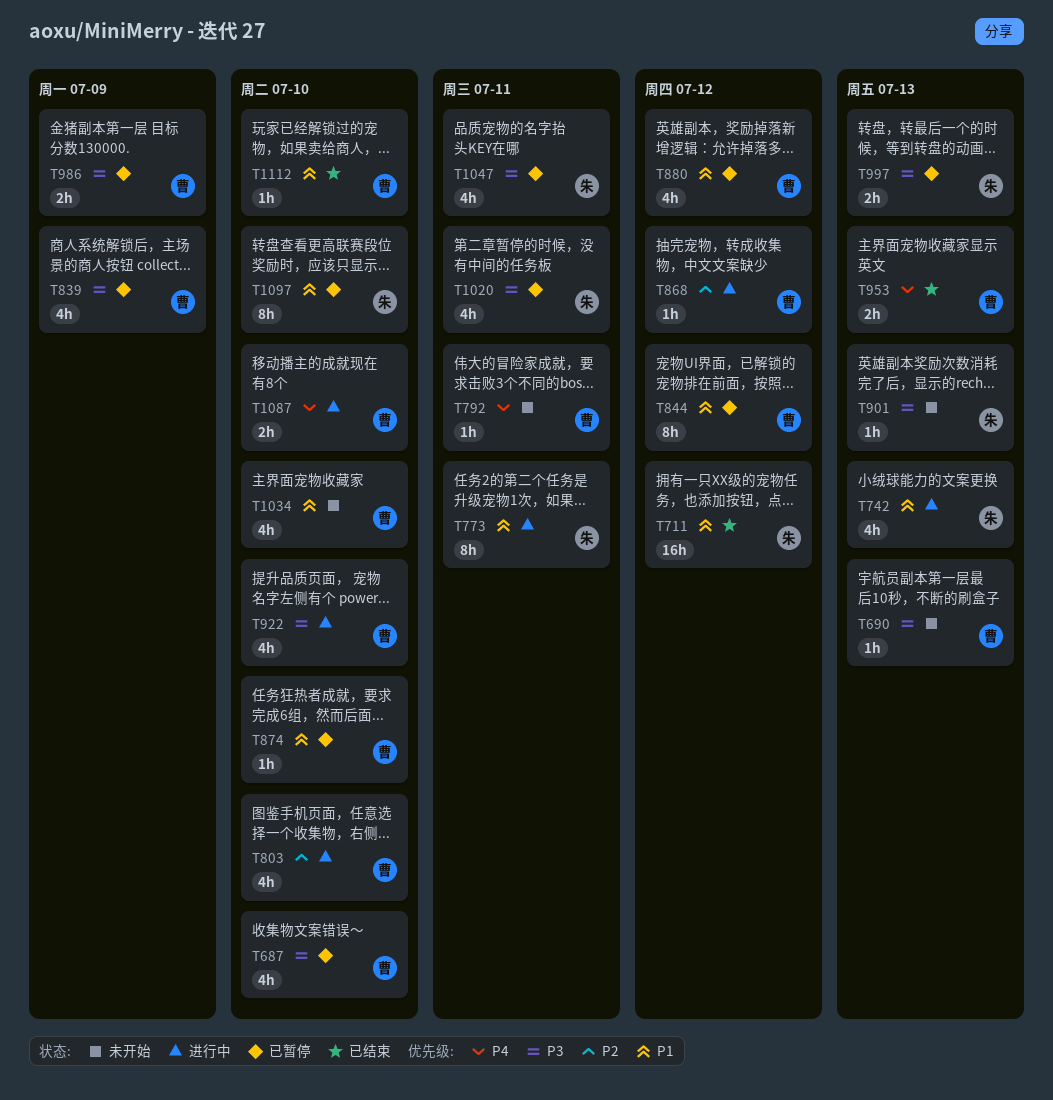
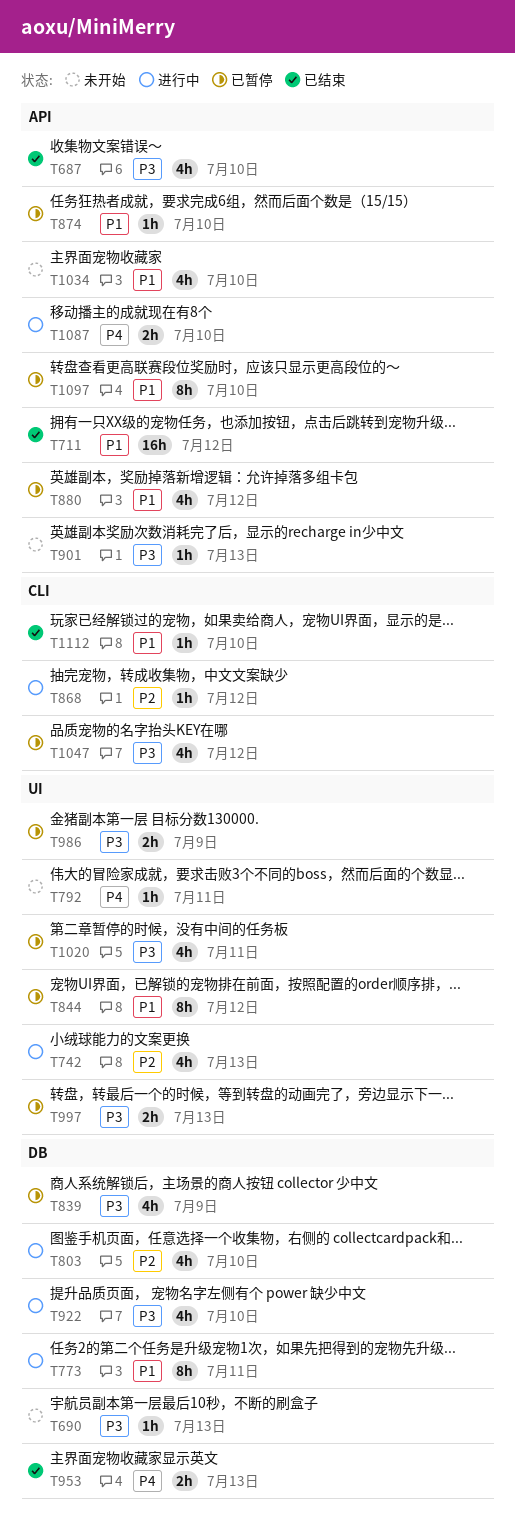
T687, status: 已暂停 -> 已结束
T742, priority: P1 -> P2
T1047, due: Jul 11 -> Jul 12

